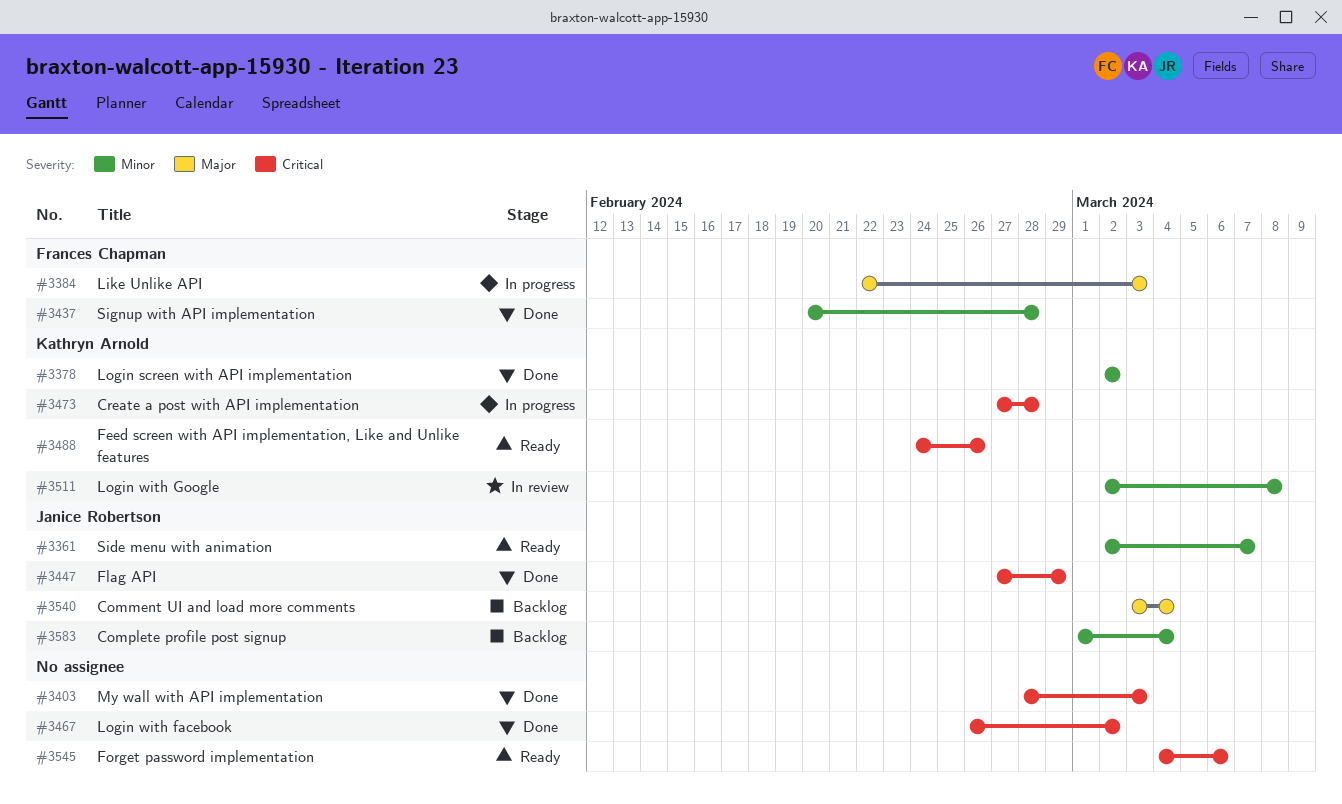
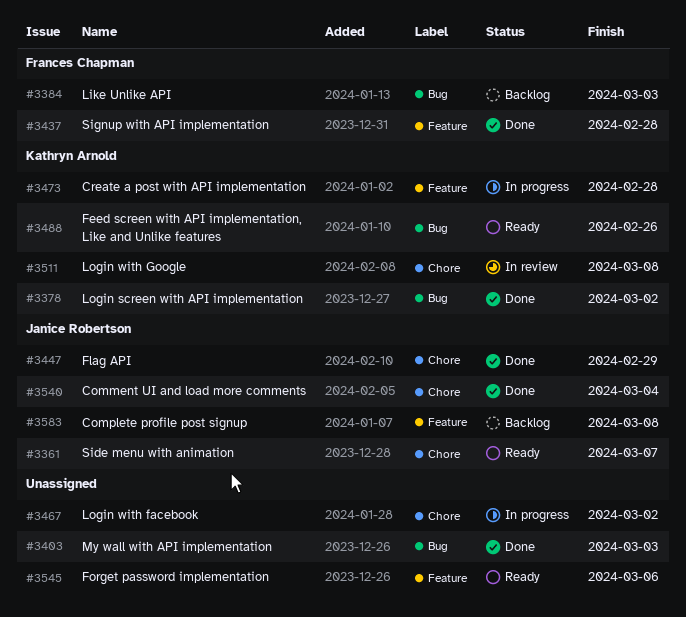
#3384, status: In progress -> Backlog
#3467, status: Done -> In progress
#3540, status: Backlog -> Done
#3583, due: Mar 4 -> Mar 8

